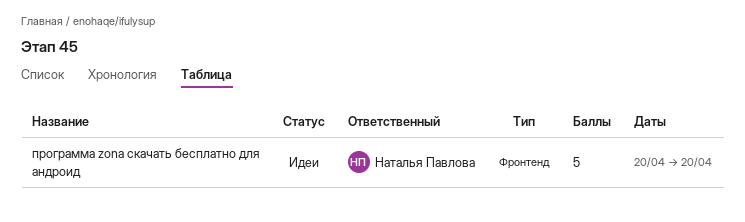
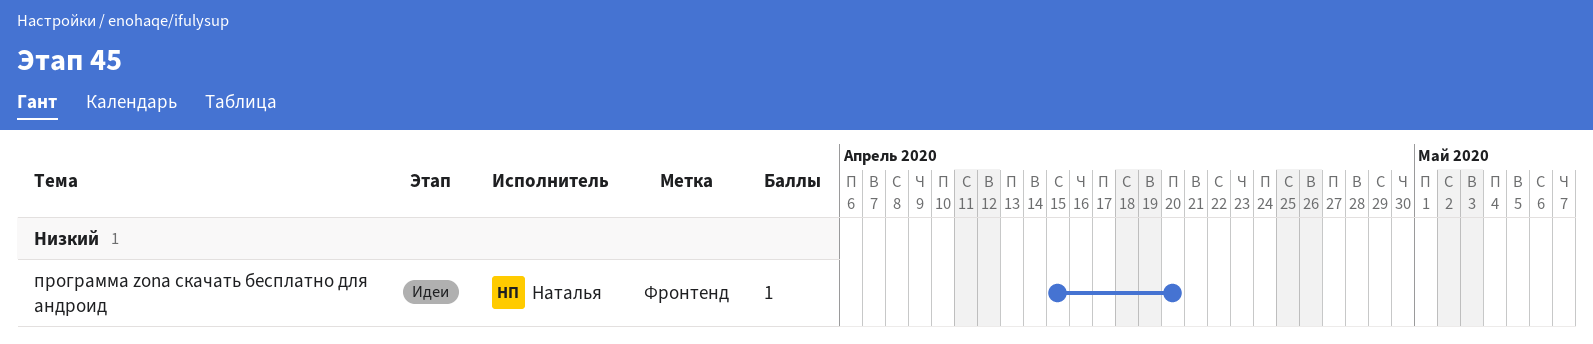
программа zona скачать бесплатно для андроид, estimate: 5 -> 1
программа zona скачать бесплатно для андроид, start: Apr 20 -> Apr 15

